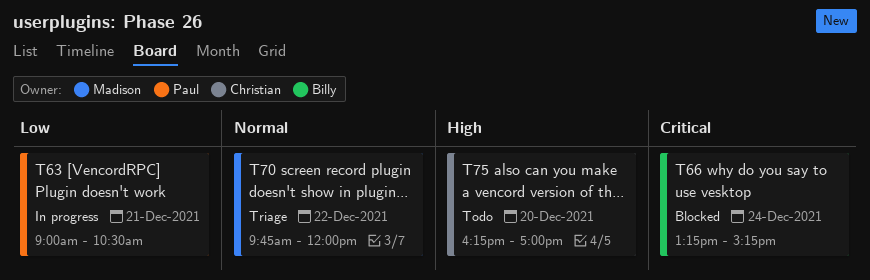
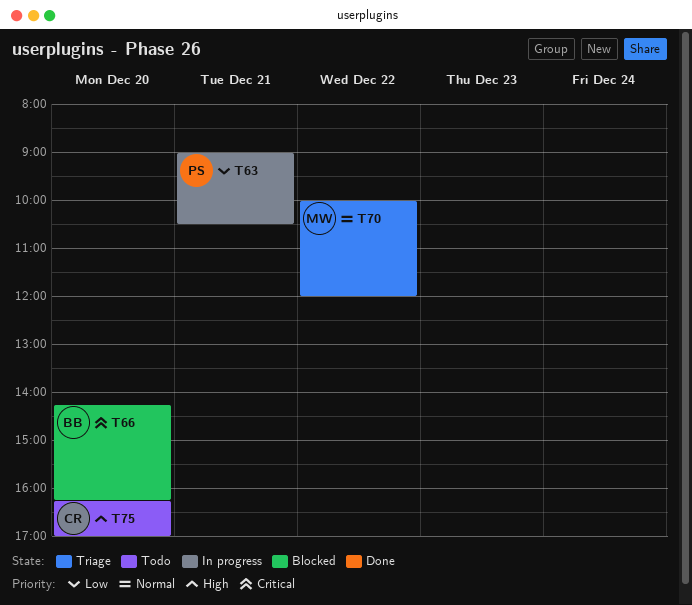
T66, day: Dec 24 -> Dec 20
T66, begins: 13:15 -> 14:15
T66, ends: 15:15 -> 16:15
T70, begins: 09:45 -> 10:00

